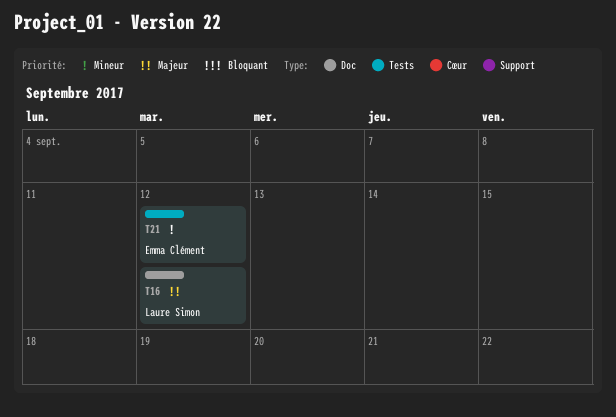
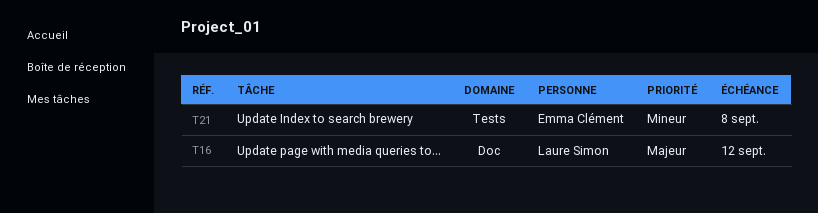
T21, due: Sep 12 -> Sep 8

